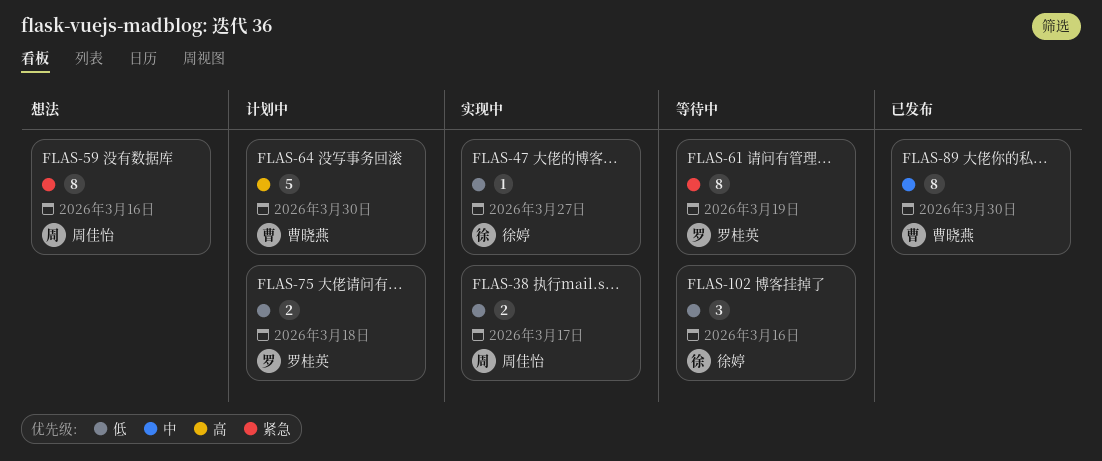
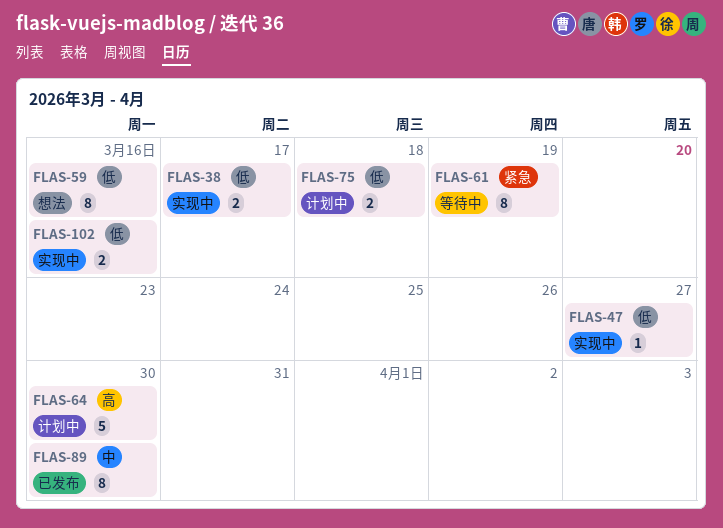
FLAS-59, priority: 紧急 -> 低
FLAS-102, status: 等待中 -> 实现中
FLAS-102, estimate: 3 -> 2

